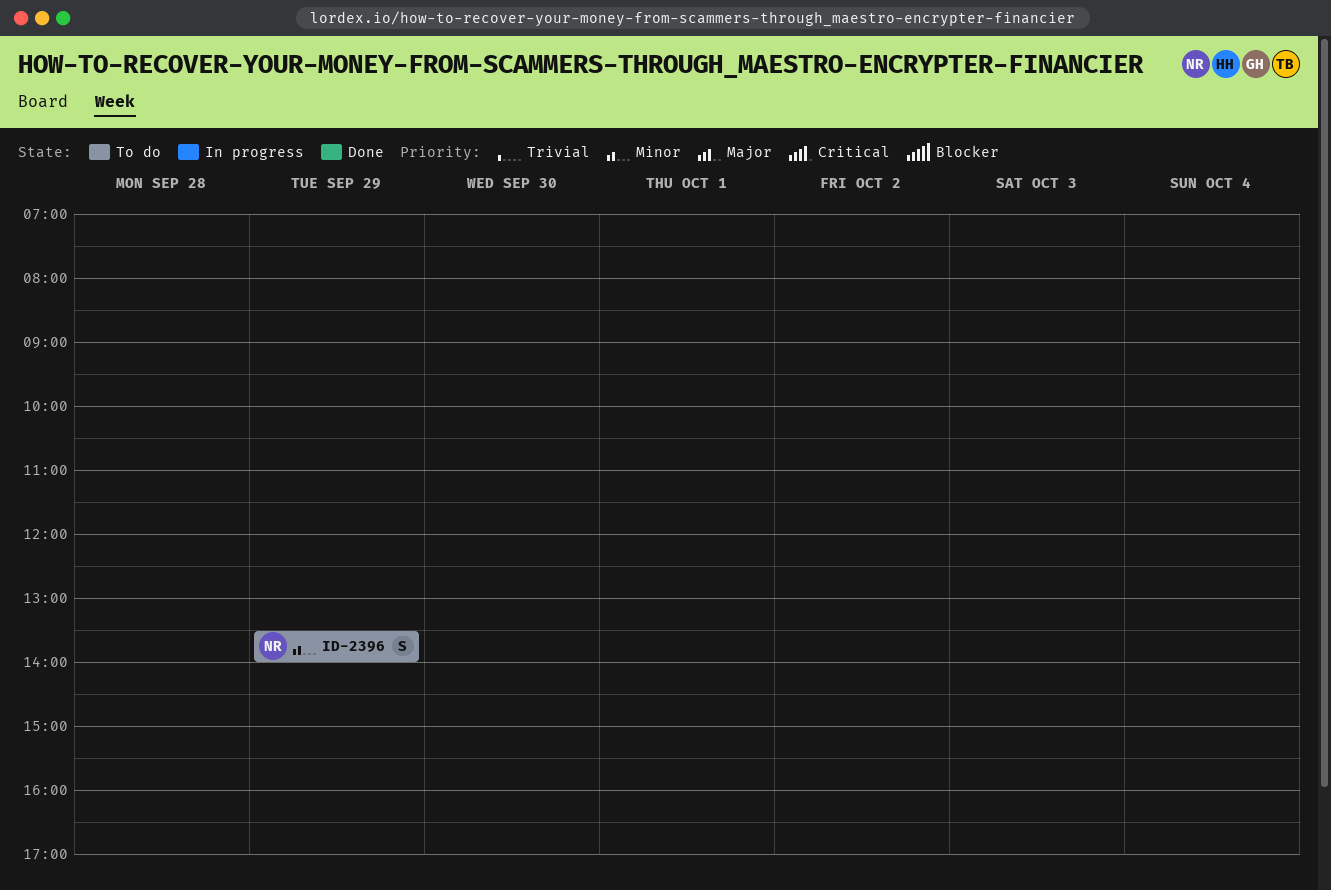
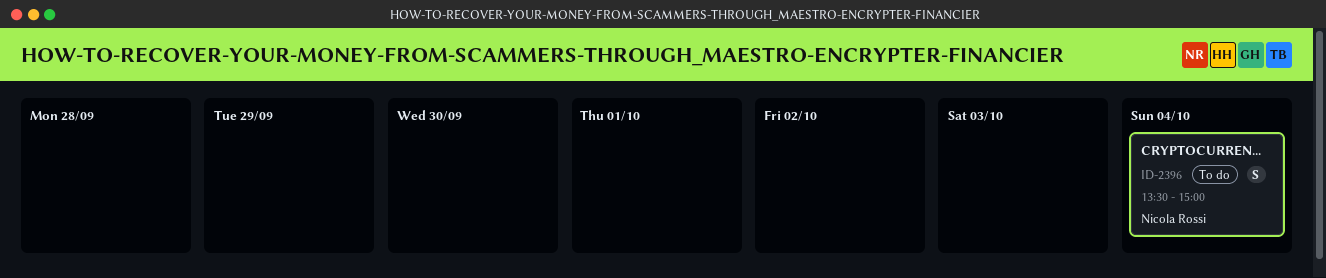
ID-2396, day: Sep 29 -> Oct 4
ID-2396, ends: 14:00 -> 15:00

